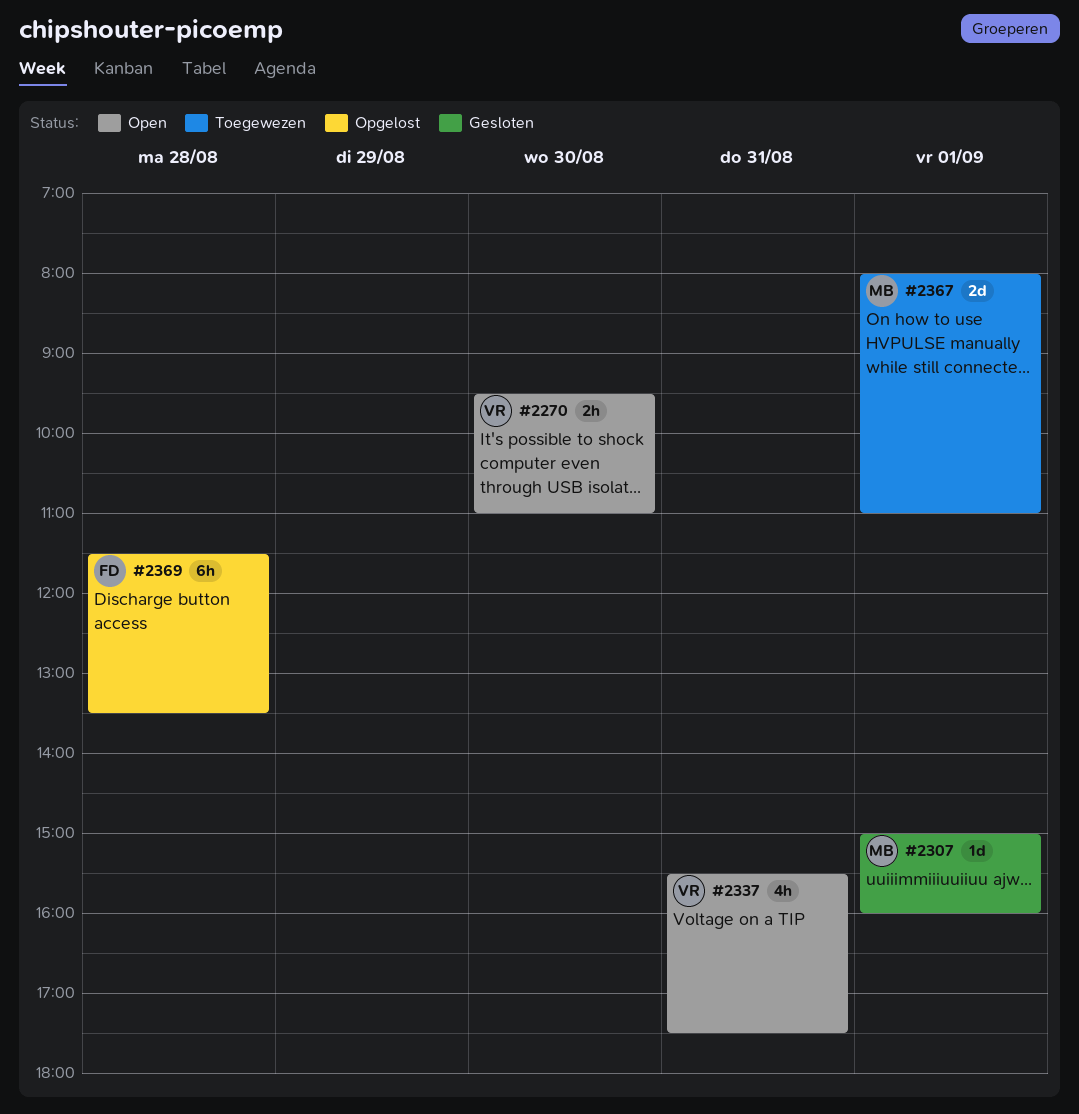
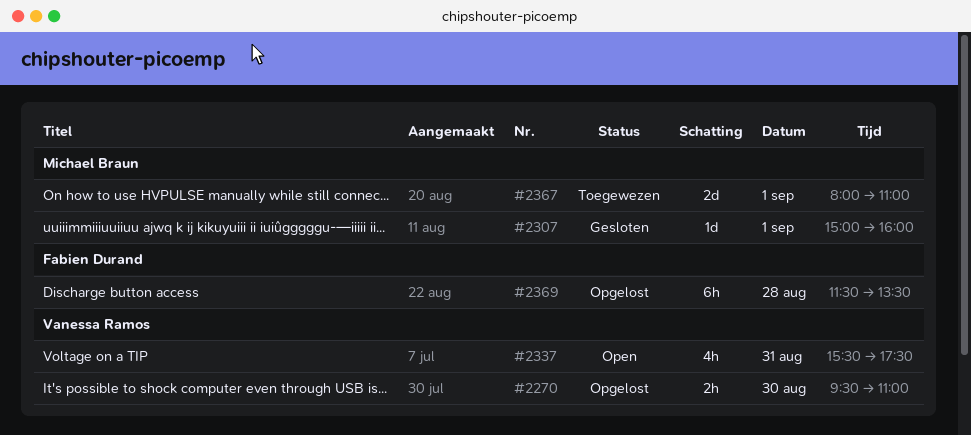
#2270, status: Open -> Opgelost

